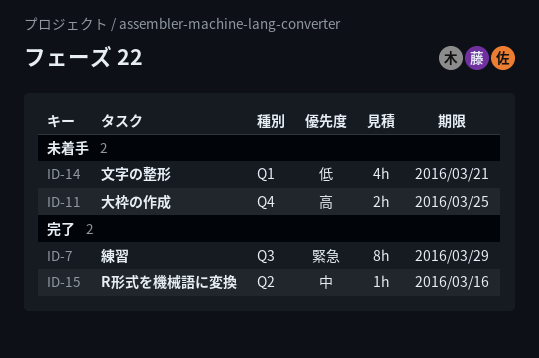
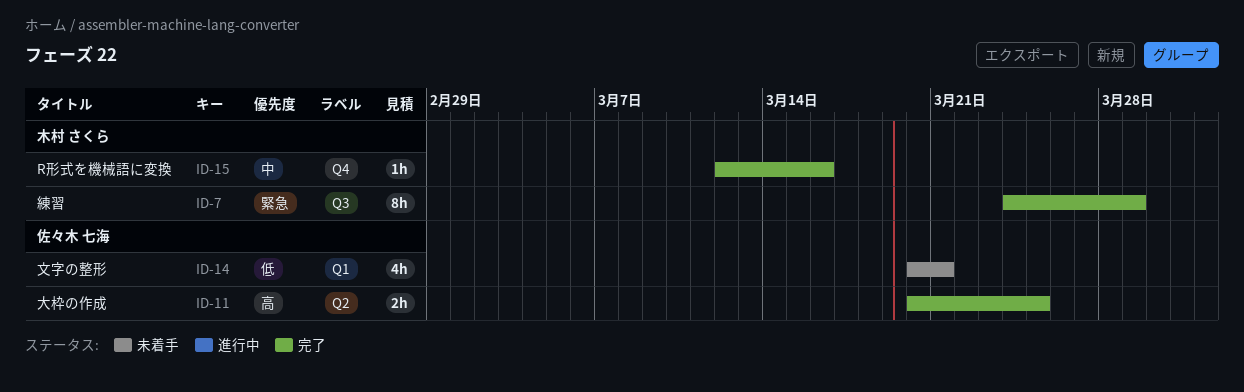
ID-11, status: 未着手 -> 完了
ID-11, label: Q4 -> Q2
ID-15, label: Q2 -> Q4

